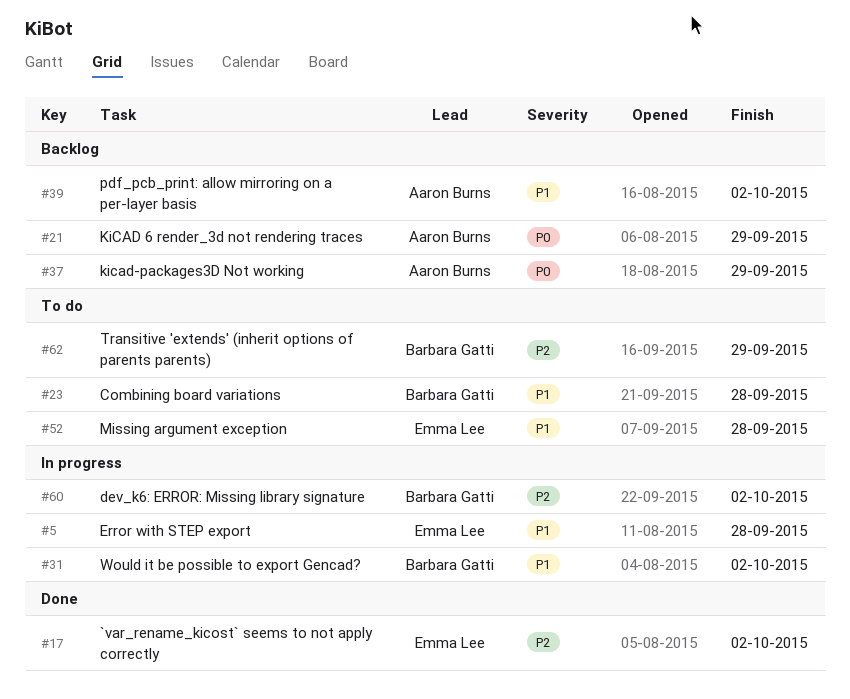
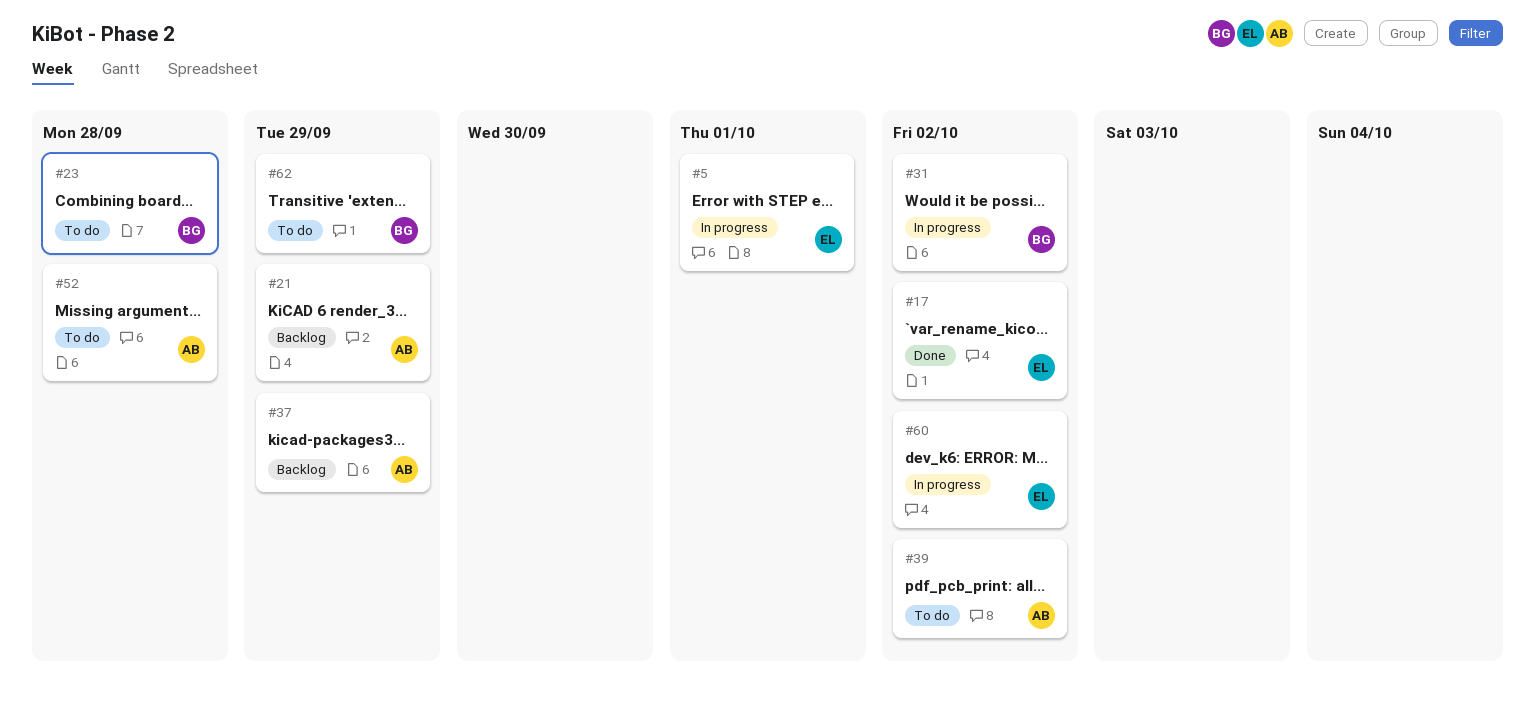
#5, due: Sep 28 -> Oct 1
#39, status: Backlog -> To do
#52, owner: Emma Lee -> Aaron Burns
#60, owner: Barbara Gatti -> Emma Lee

